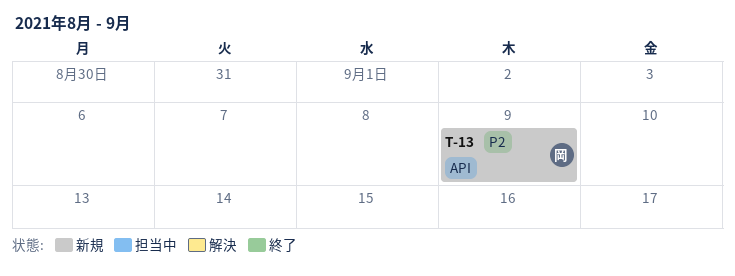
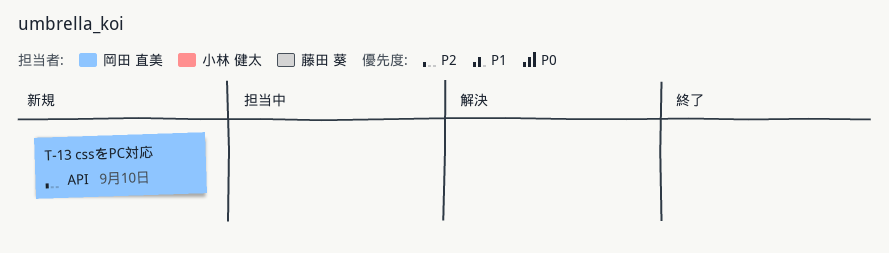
T-13, due: Sep 9 -> Sep 10

